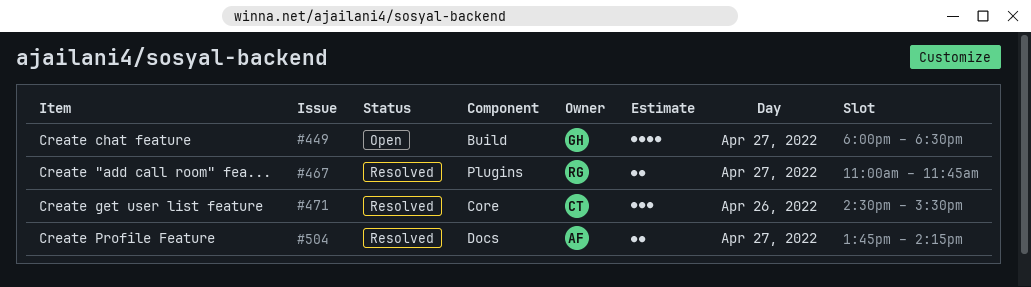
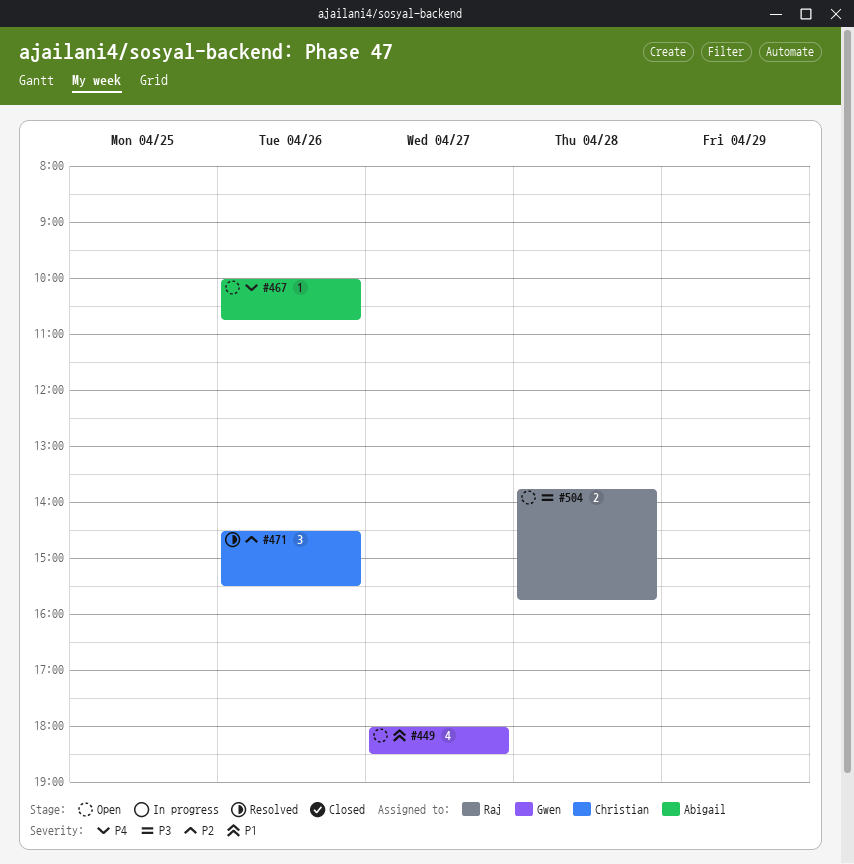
#467, status: Resolved -> Open
#467, owner: Raj -> Abigail
#467, estimate: 2 -> 1
#467, day: Apr 27 -> Apr 26
#467, begins: 11:00 -> 10:00
#467, ends: 11:45 -> 10:45
#504, status: Resolved -> Open
#504, owner: Abigail -> Raj
#504, day: Apr 27 -> Apr 28
#504, ends: 14:15 -> 15:45

